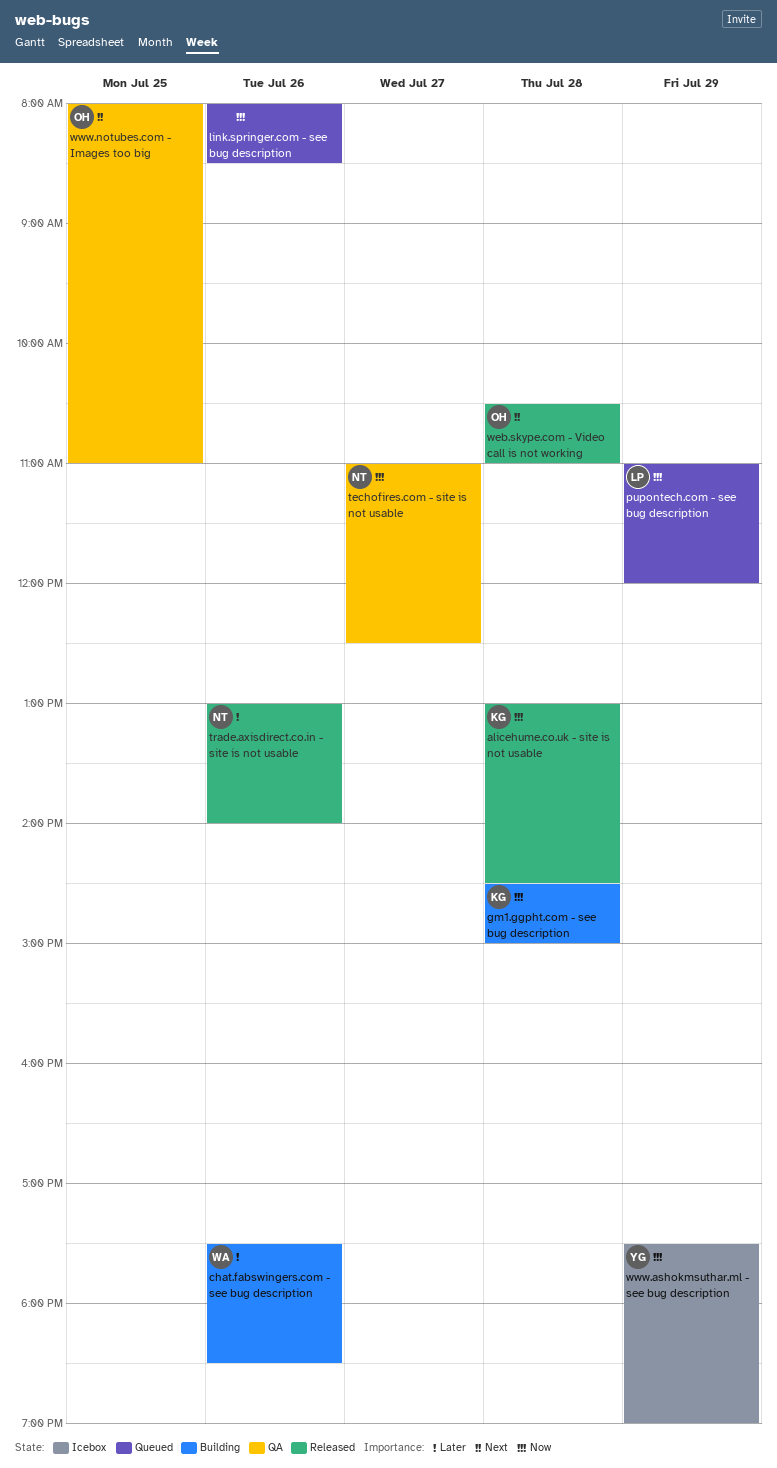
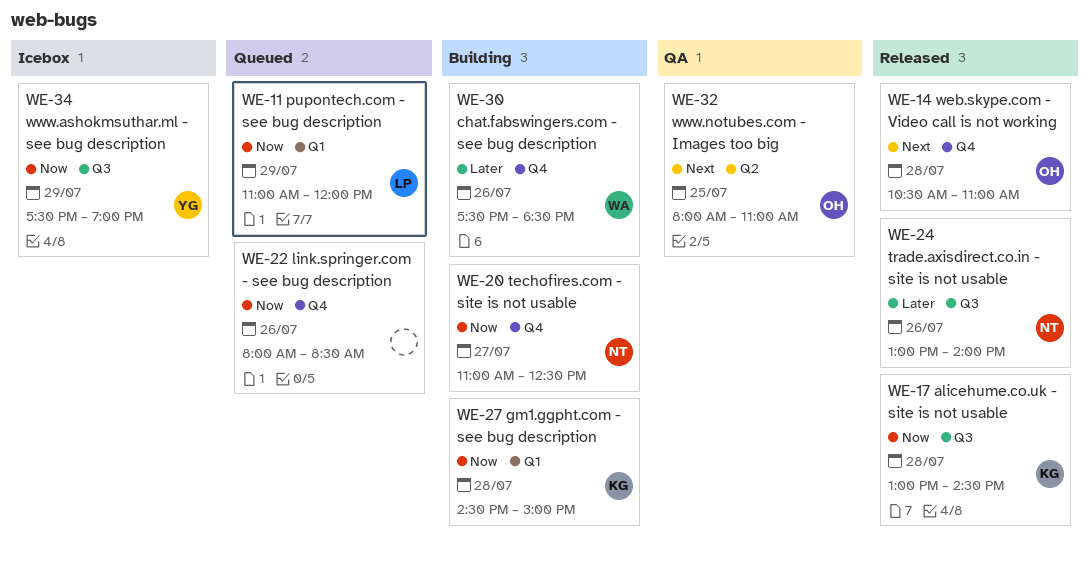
techofires.com - site is not usable, status: QA -> Building

